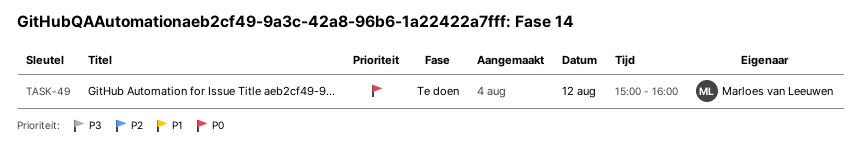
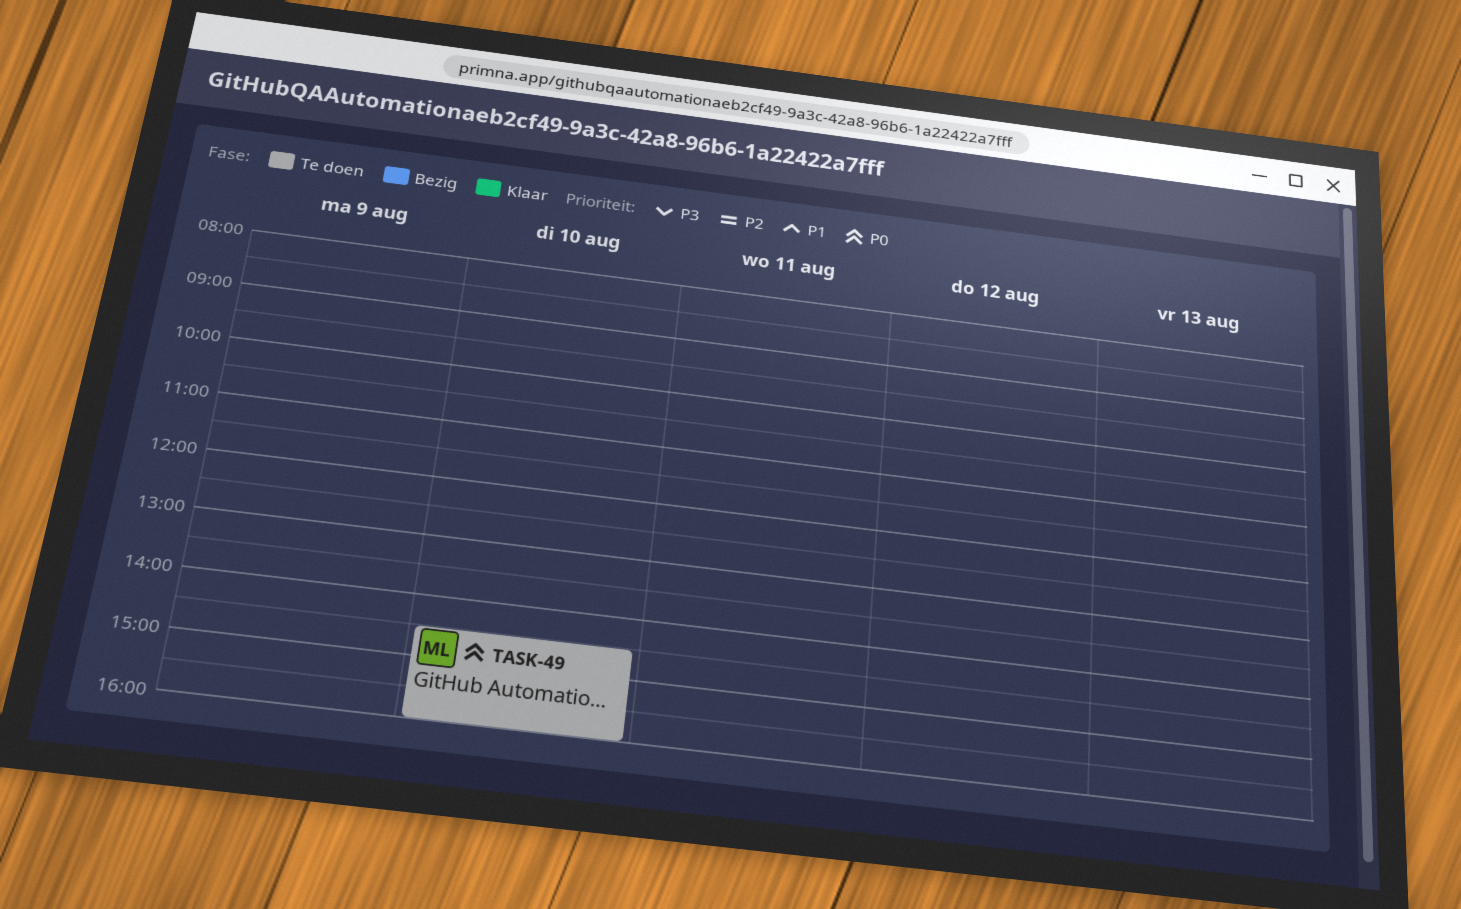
TASK-49, day: Aug 12 -> Aug 10
TASK-49, begins: 15:00 -> 14:30

